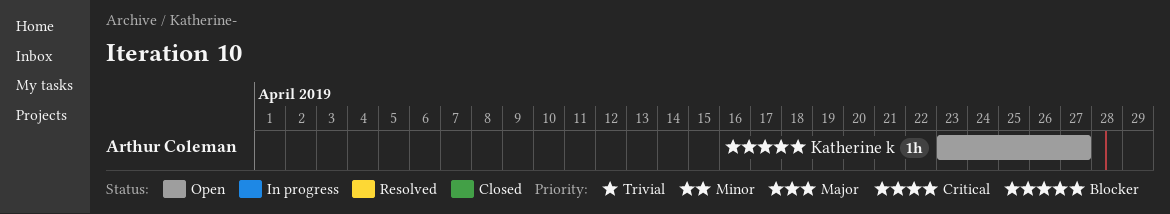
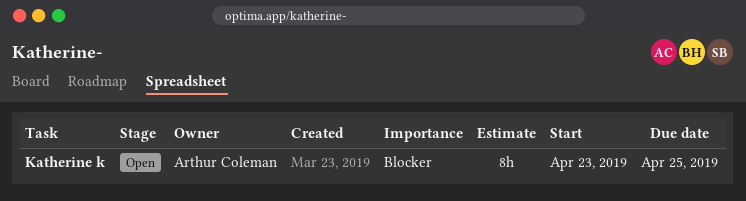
Katherine k, estimate: 1h -> 8h
Katherine k, due: Apr 27 -> Apr 25

